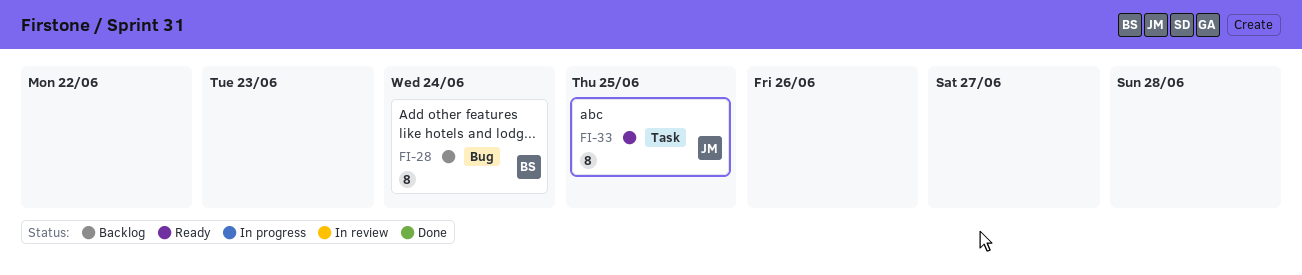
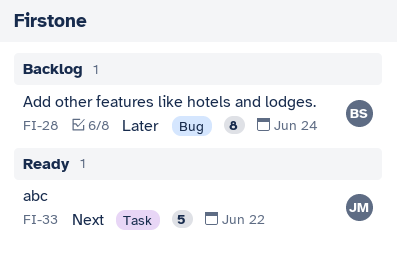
FI-33, estimate: 8 -> 5
FI-33, due: Jun 25 -> Jun 22

